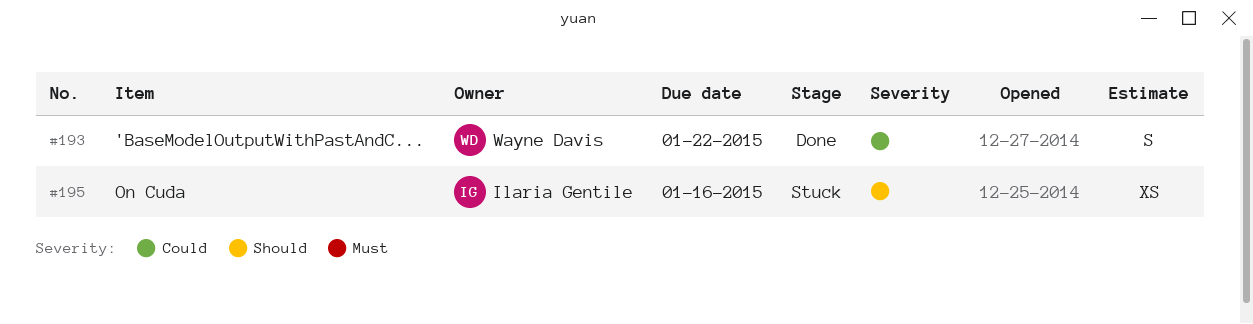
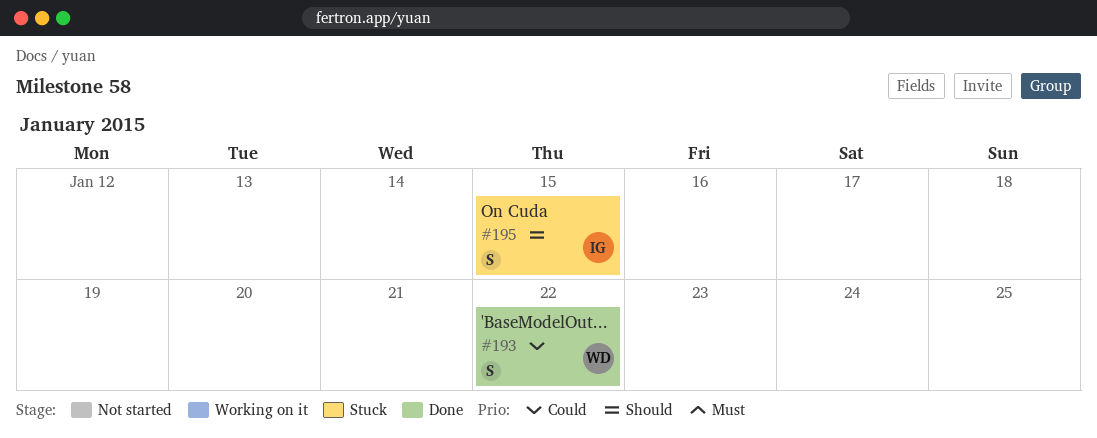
#195, estimate: XS -> S
#195, due: Jan 16 -> Jan 15

